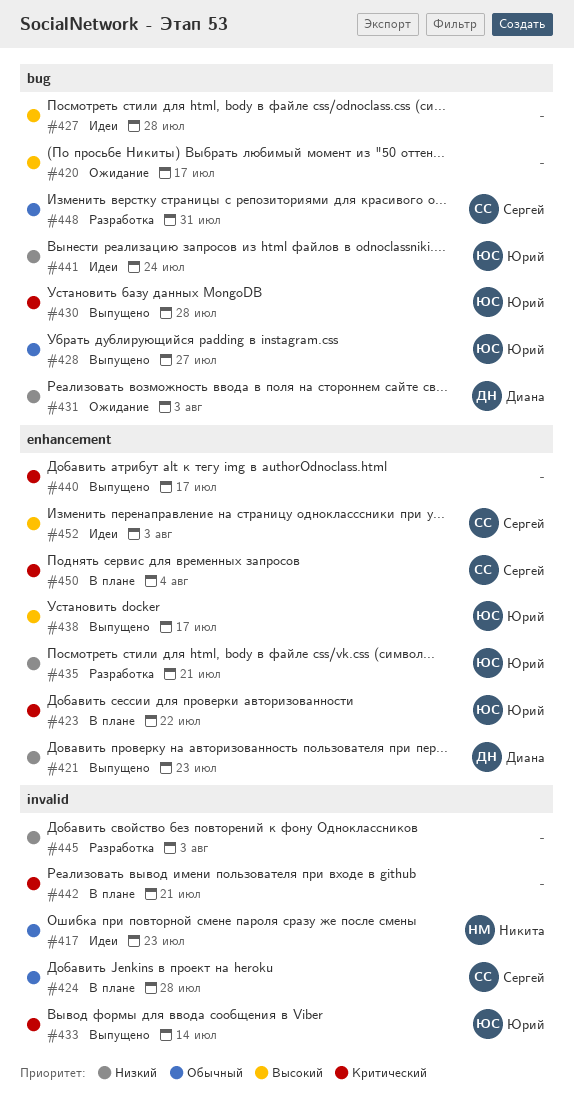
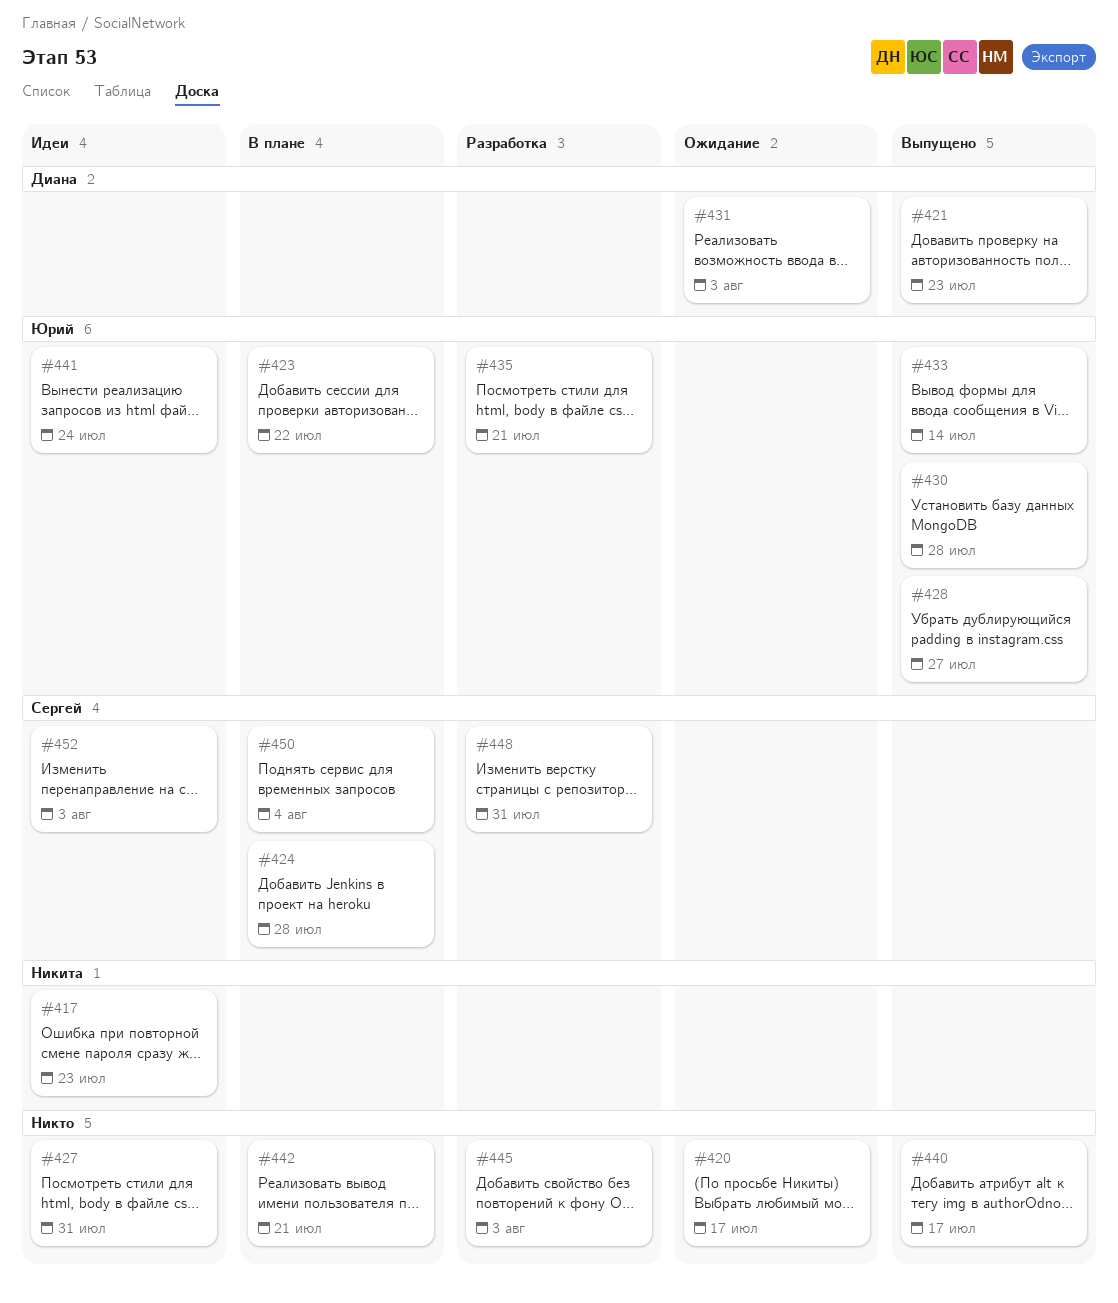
#427, due: Jul 28 -> Jul 31
#438: present -> none

